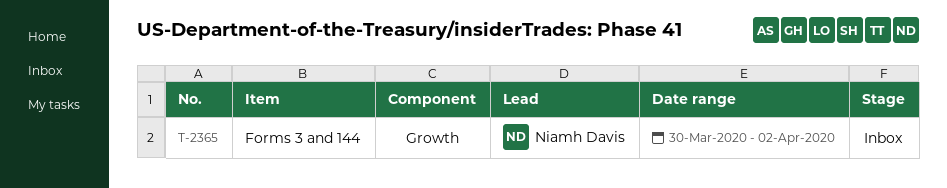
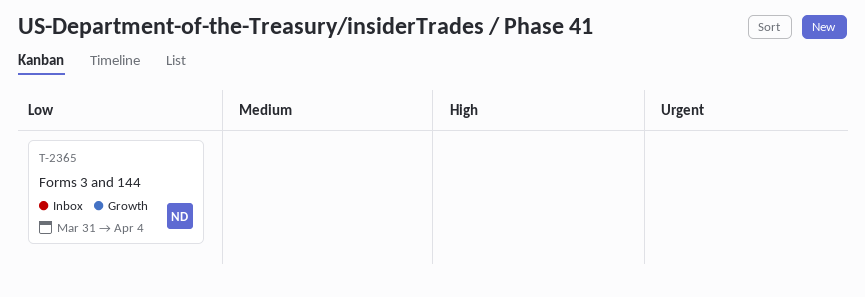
T-2365, start: Mar 30 -> Mar 31
T-2365, due: Apr 2 -> Apr 4

